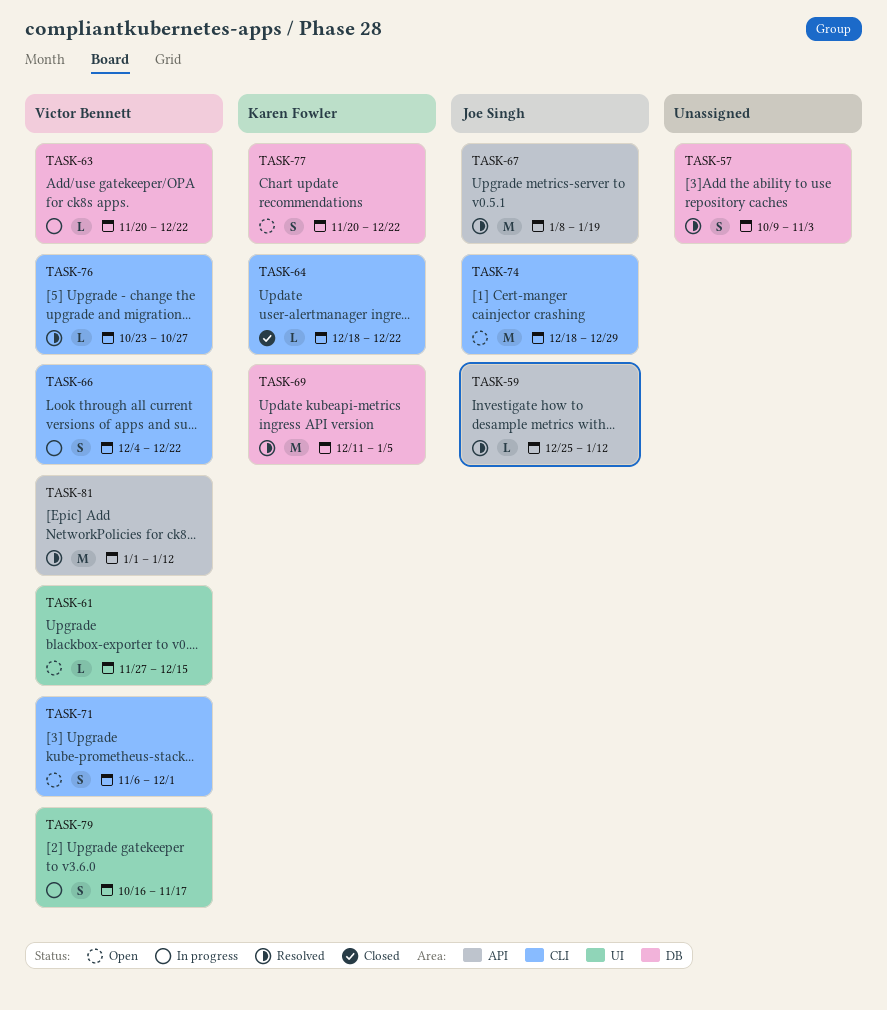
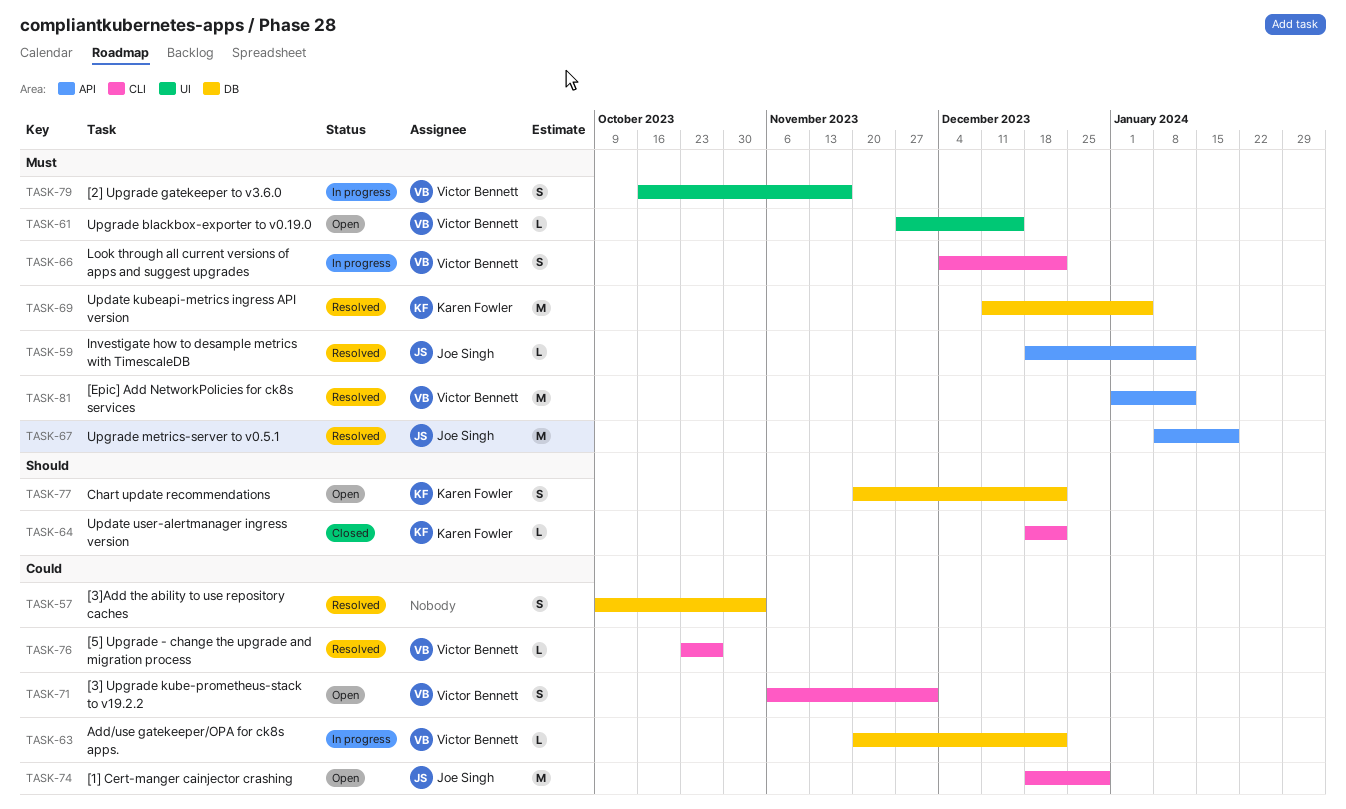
TASK-59, start: Dec 25 -> Dec 18

